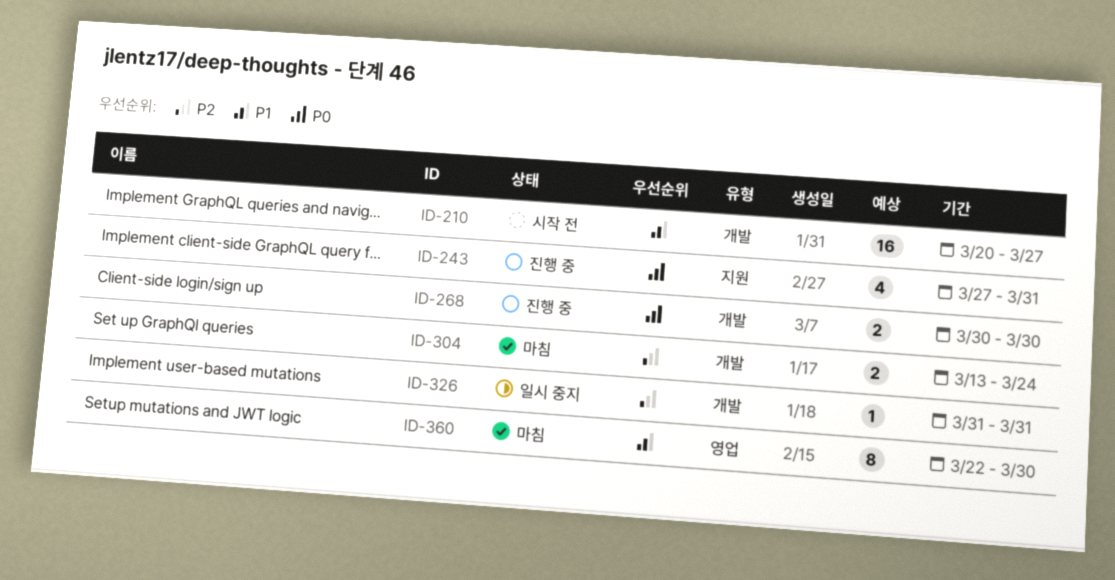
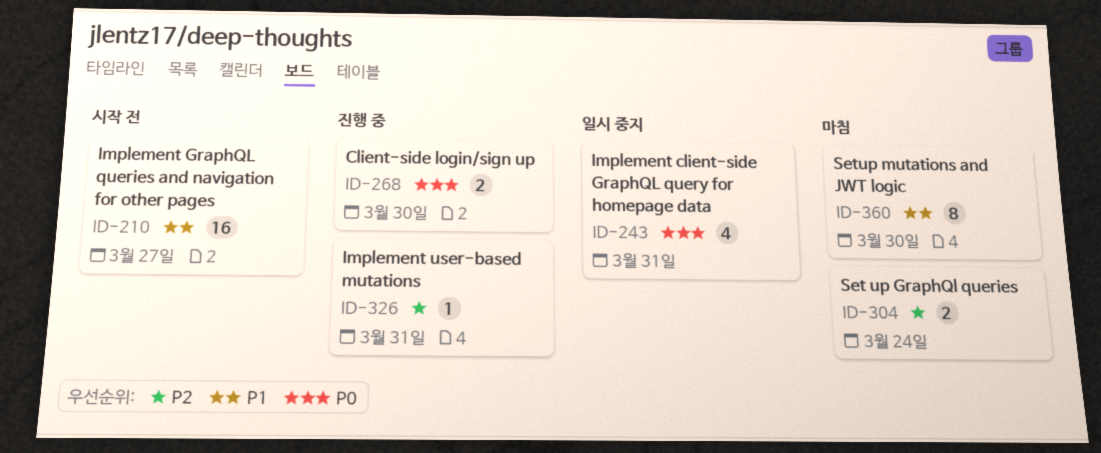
ID-243, status: 진행 중 -> 일시 중지
ID-326, status: 일시 중지 -> 진행 중

